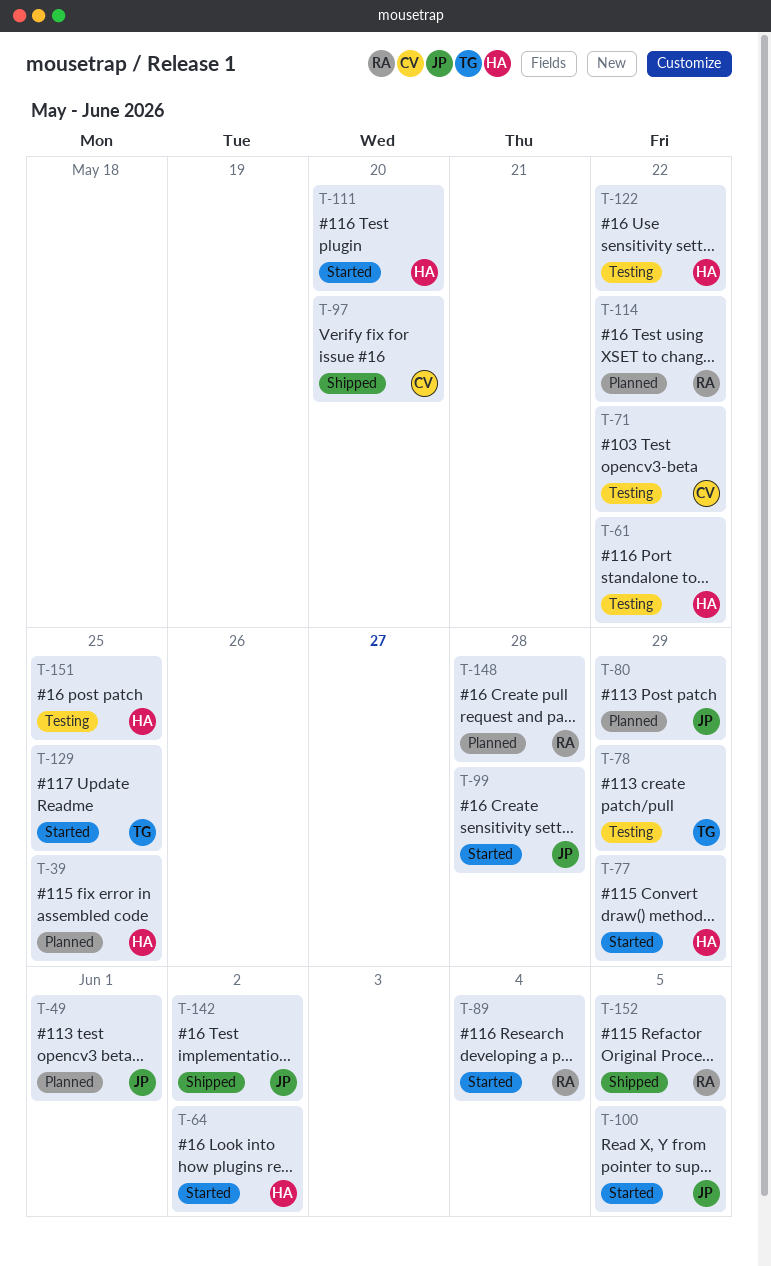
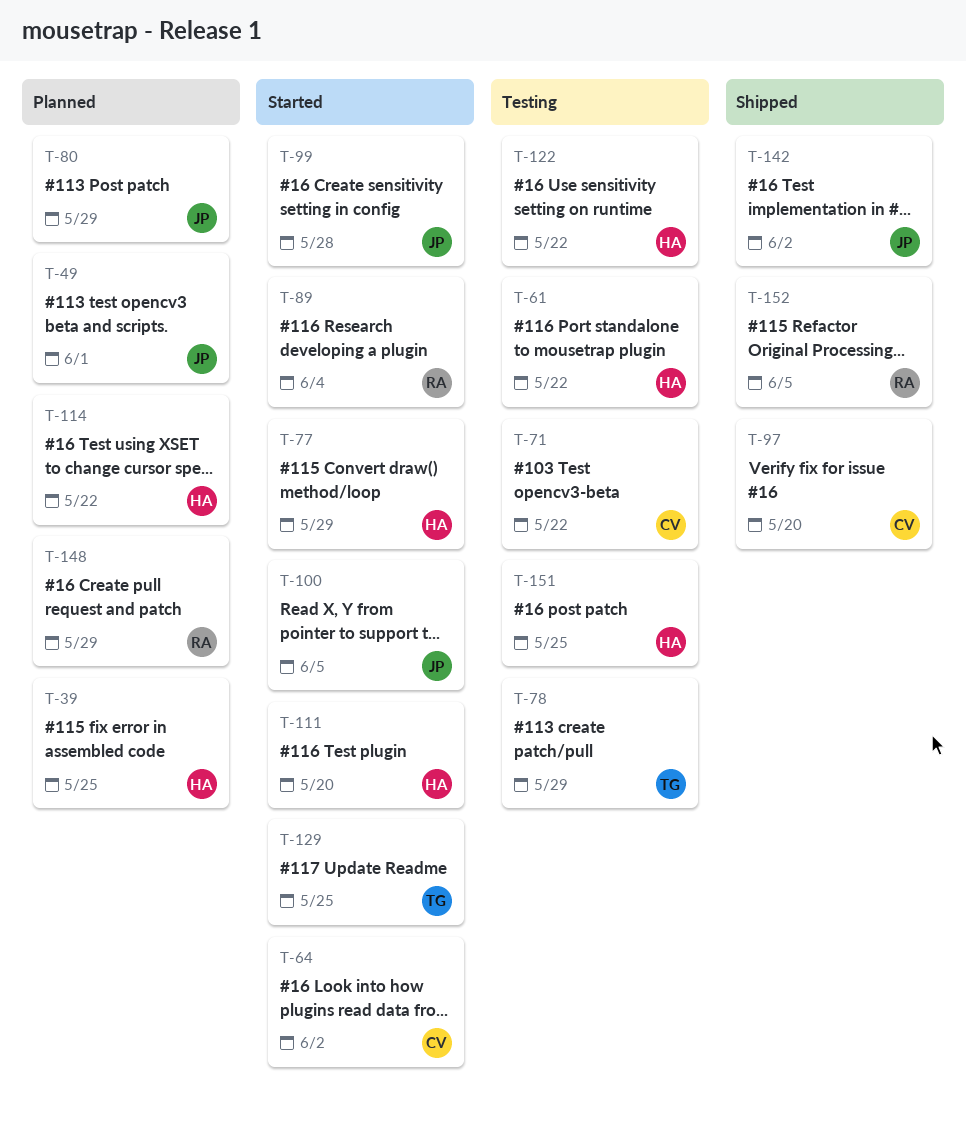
T-64, owner: HA -> CV
T-114, owner: RA -> HA
T-148, due: May 28 -> May 29

